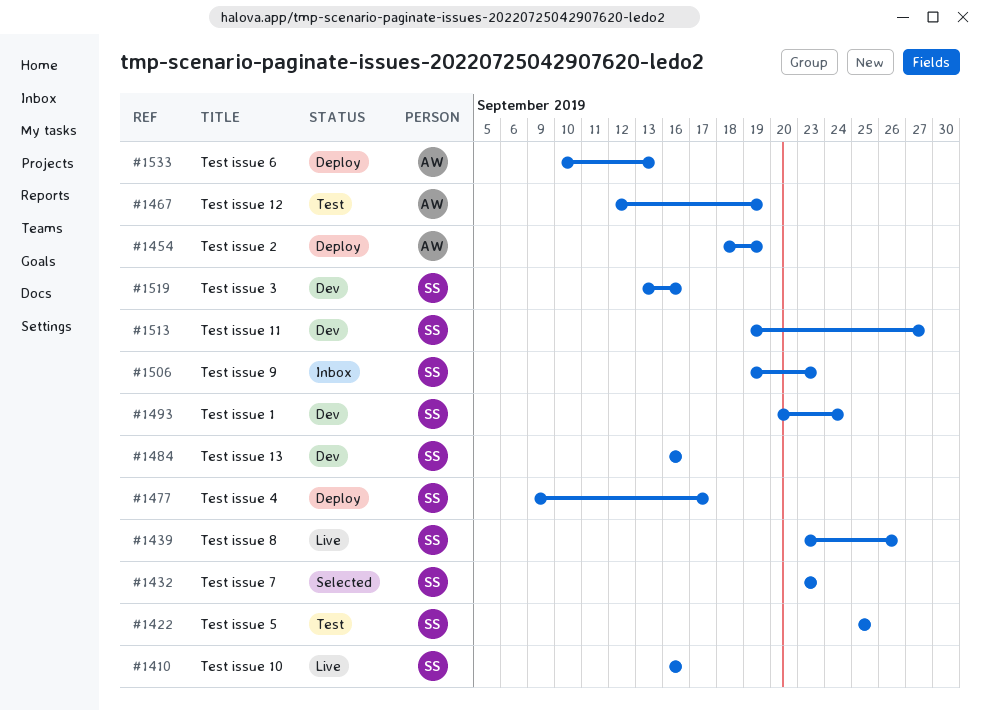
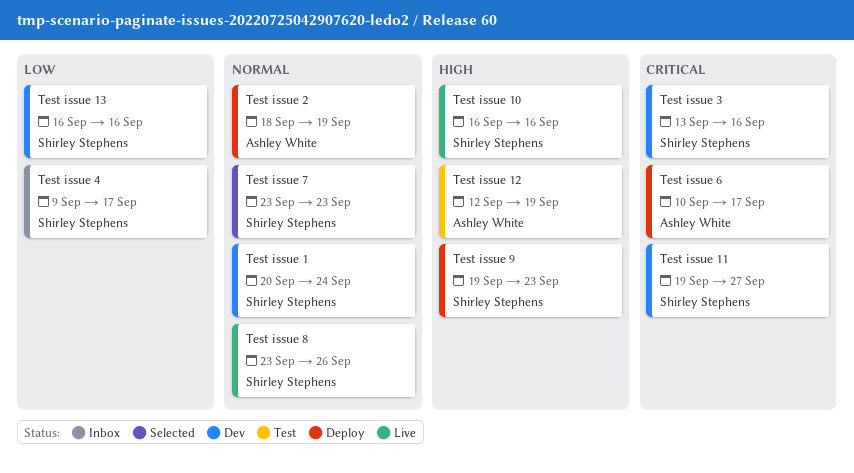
Test issue 4, status: Deploy -> Inbox
Test issue 5: present -> none
Test issue 6, due: Sep 13 -> Sep 17
Test issue 9, status: Inbox -> Deploy

